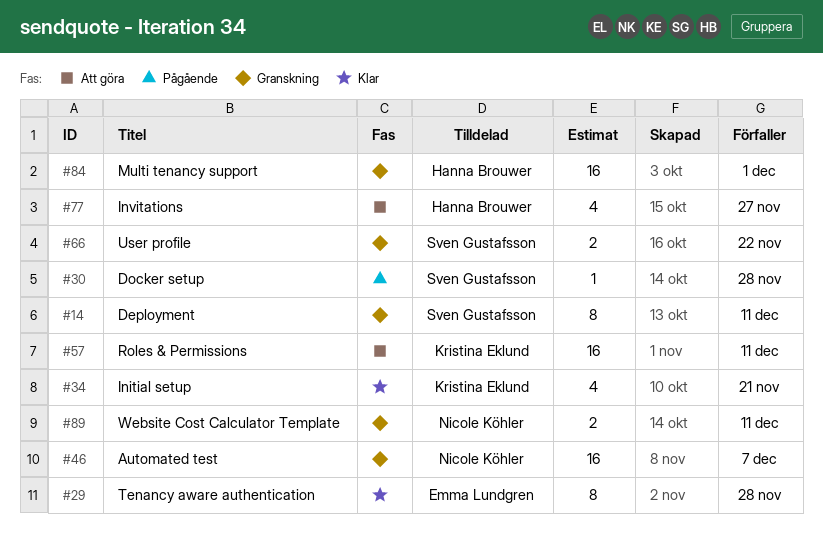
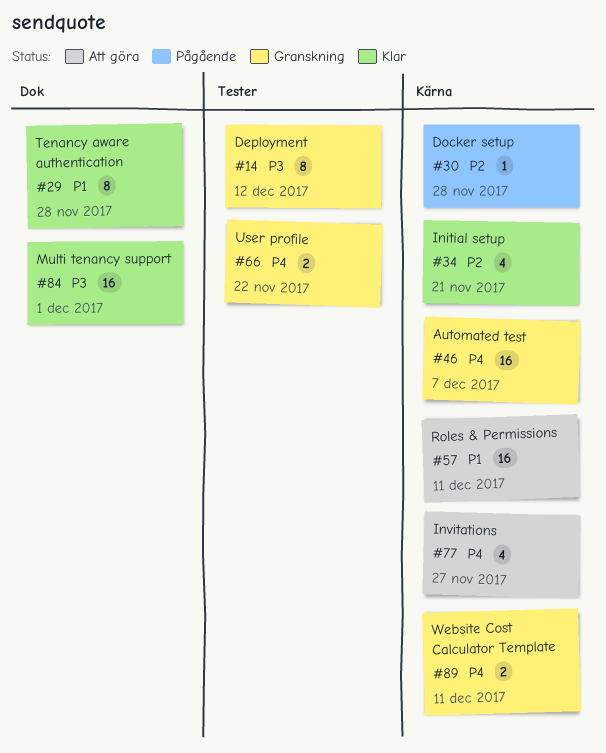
#14, due: Dec 11 -> Dec 12
#84, status: Granskning -> Klar

